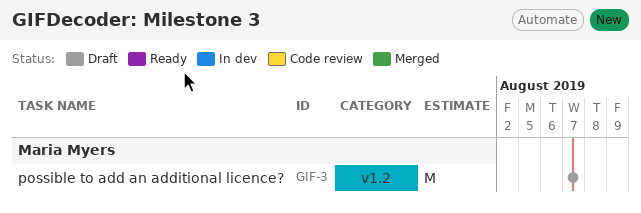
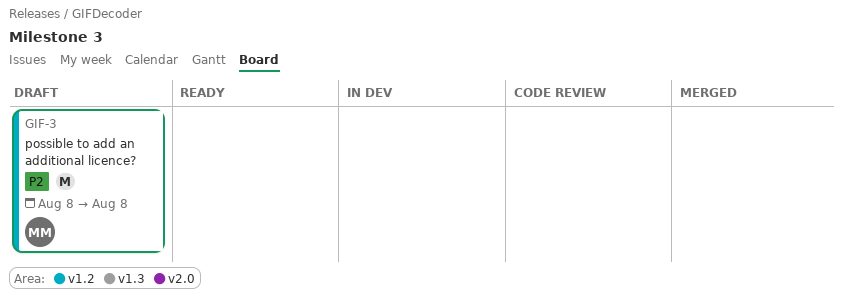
GIF-3, start: Aug 7 -> Aug 8
GIF-3, due: Aug 7 -> Aug 8

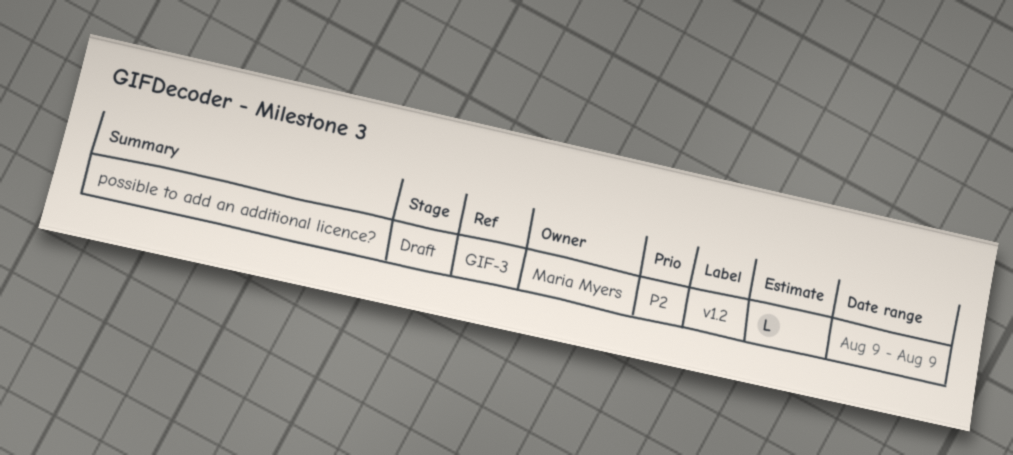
GIF-3, estimate: M -> L
GIF-3, start: Aug 8 -> Aug 9
GIF-3, due: Aug 8 -> Aug 9

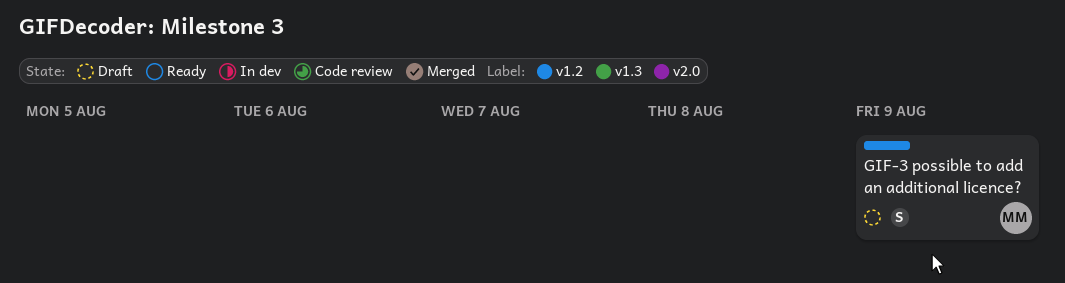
GIF-3, estimate: L -> S

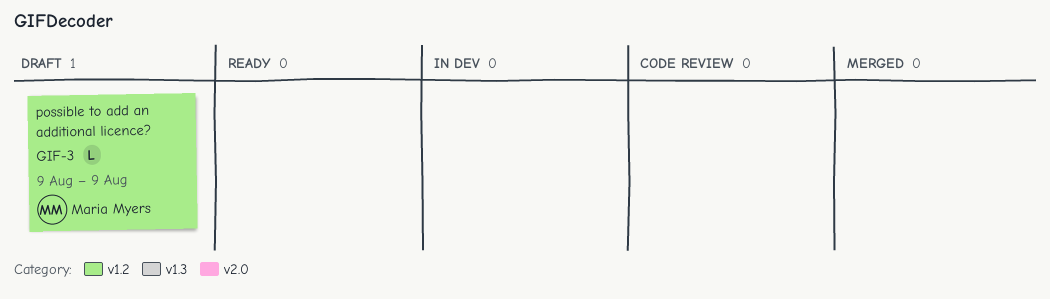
GIF-3, estimate: S -> L

